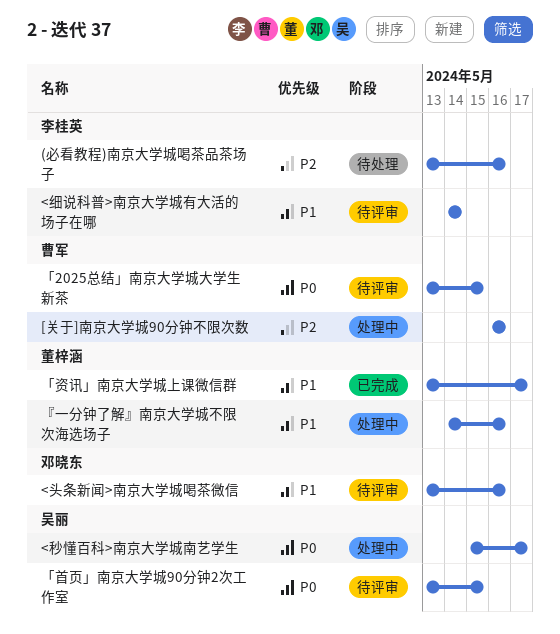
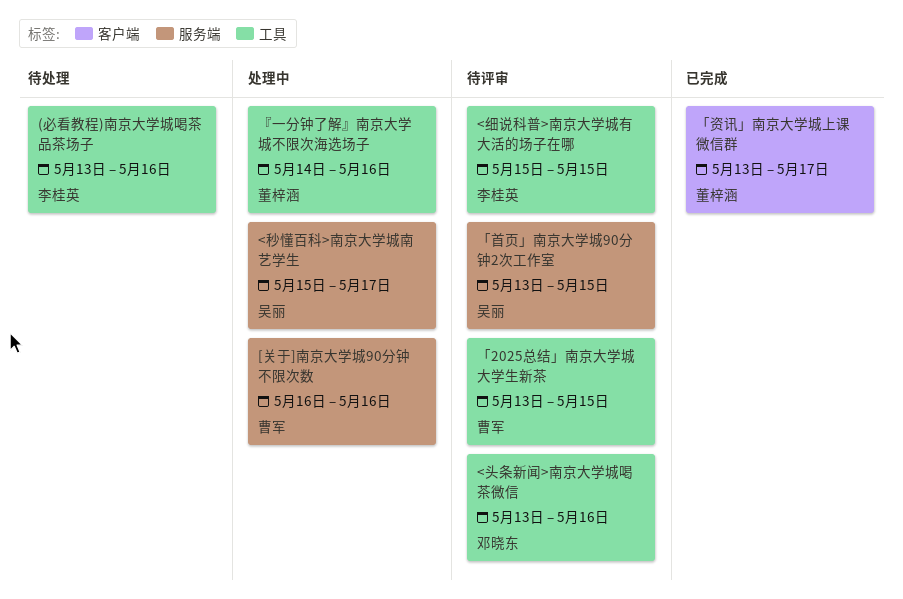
<细说科普>南京大学城有大活的场子在哪, start: May 14 -> May 15
<细说科普>南京大学城有大活的场子在哪, due: May 14 -> May 15

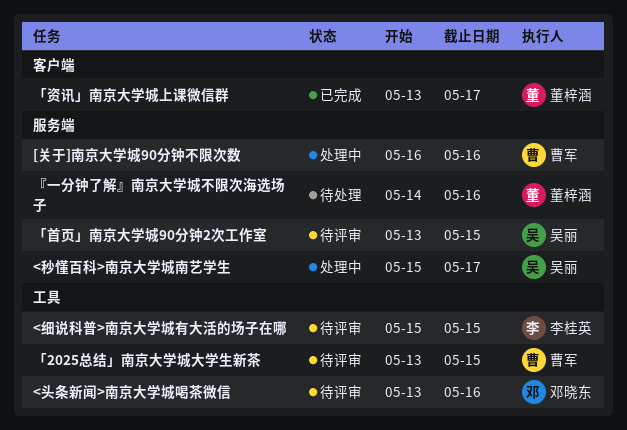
(必看教程)南京大学城喝茶品茶场子: present -> none
『一分钟了解』南京大学城不限次海选场子, status: 处理中 -> 待处理
『一分钟了解』南京大学城不限次海选场子, label: 工具 -> 服务端

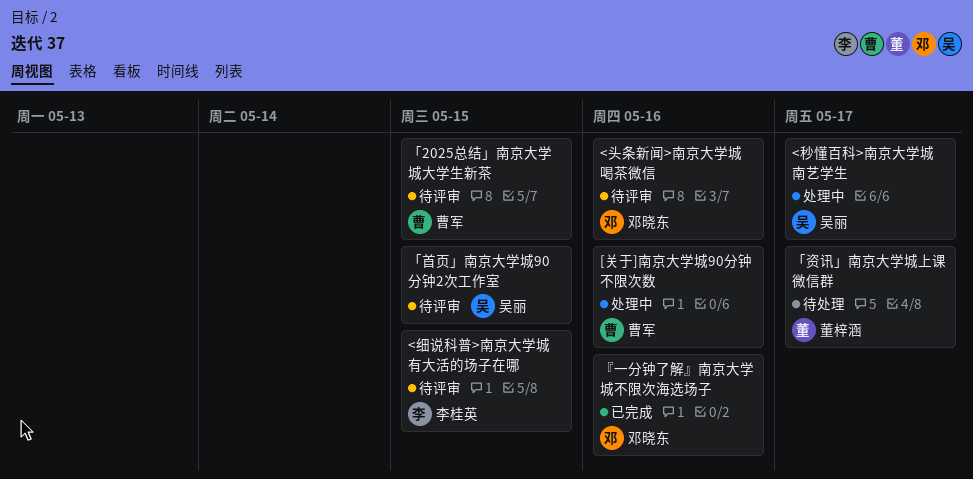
「资讯」南京大学城上课微信群, status: 已完成 -> 待处理
『一分钟了解』南京大学城不限次海选场子, status: 待处理 -> 已完成
『一分钟了解』南京大学城不限次海选场子, owner: 董梓涵 -> 邓晓东

